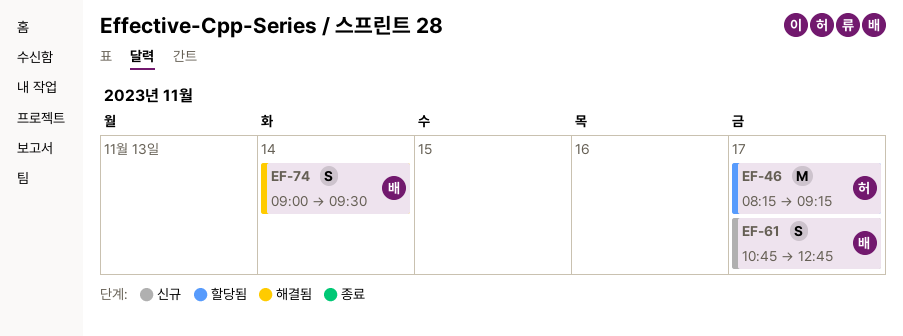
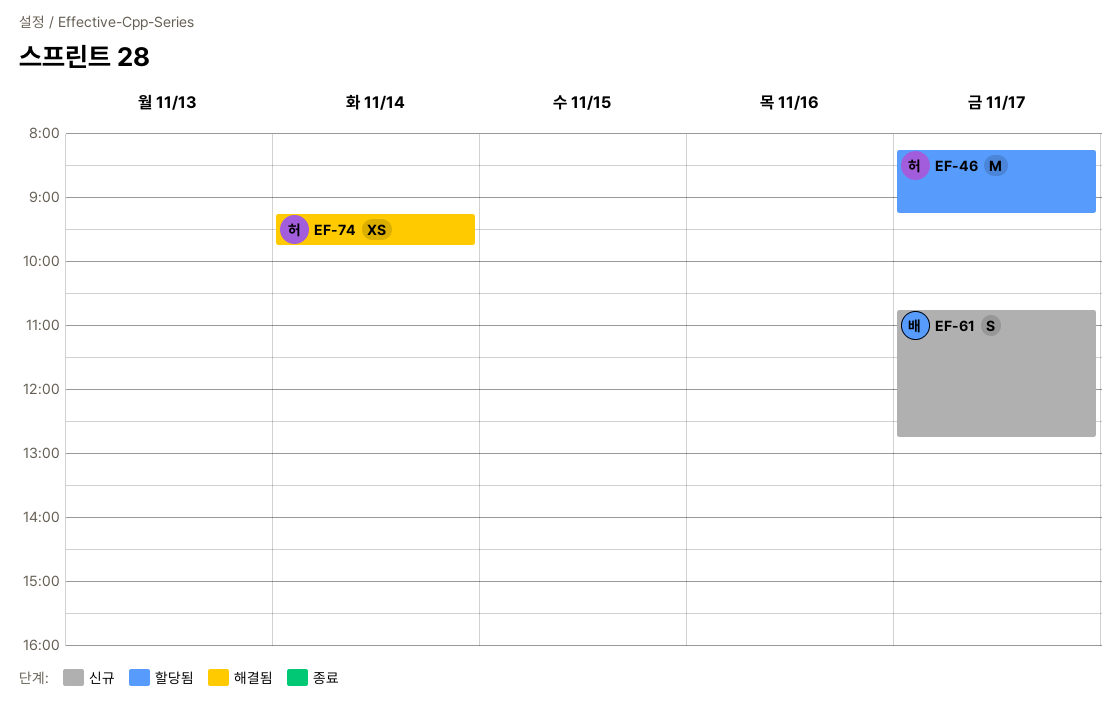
EF-74, owner: 배 -> 허
EF-74, estimate: S -> XS
EF-74, begins: 09:00 -> 09:15
EF-74, ends: 09:30 -> 09:45

